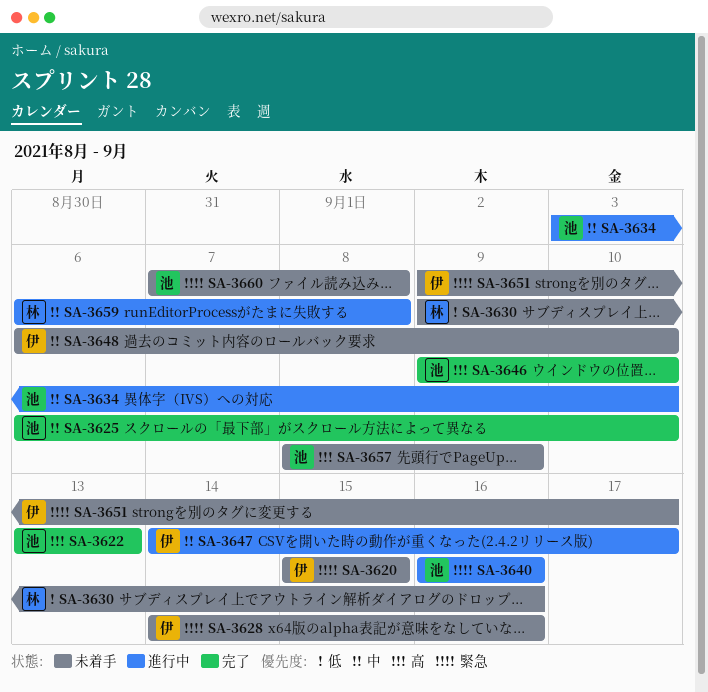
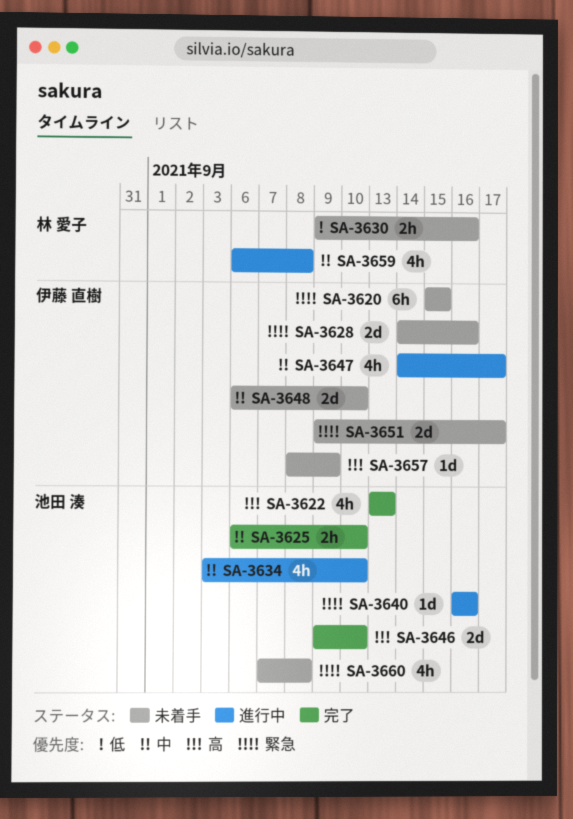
SA-3657, owner: 池田 湊 -> 伊藤 直樹

